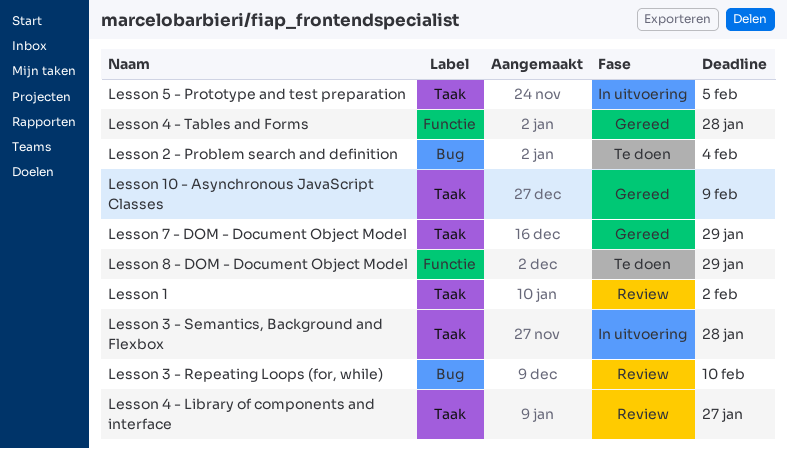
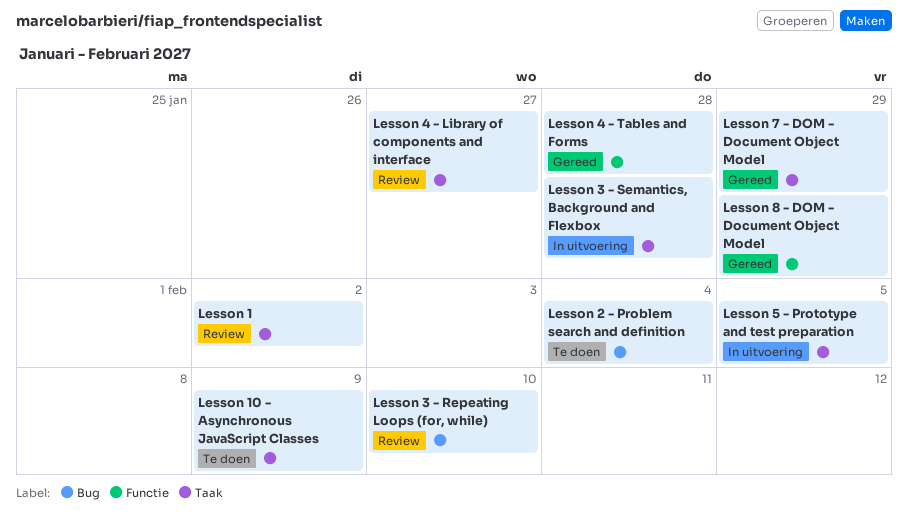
Lesson 10 - Asynchronous JavaScript Classes, status: Gereed -> Te doen
Lesson 8 - DOM - Document Object Model, status: Te doen -> Gereed

